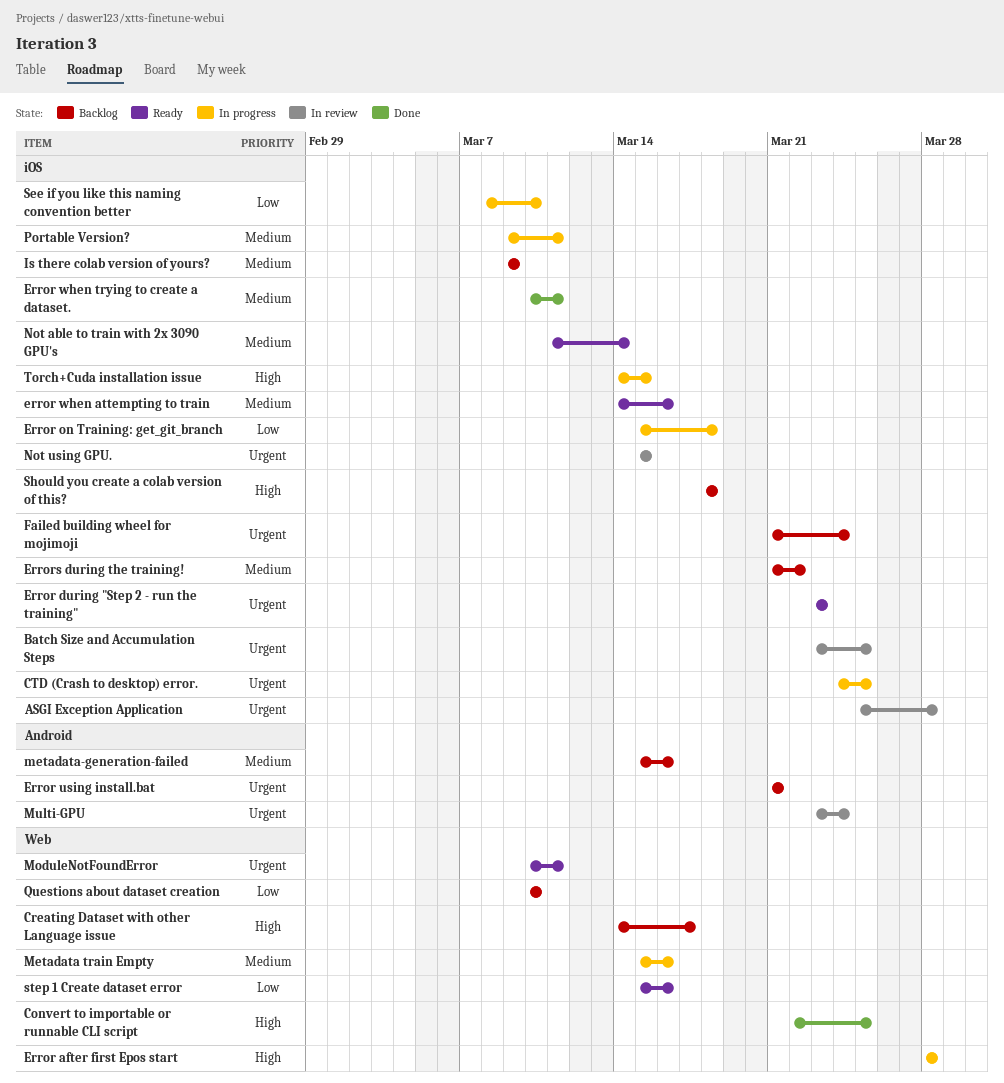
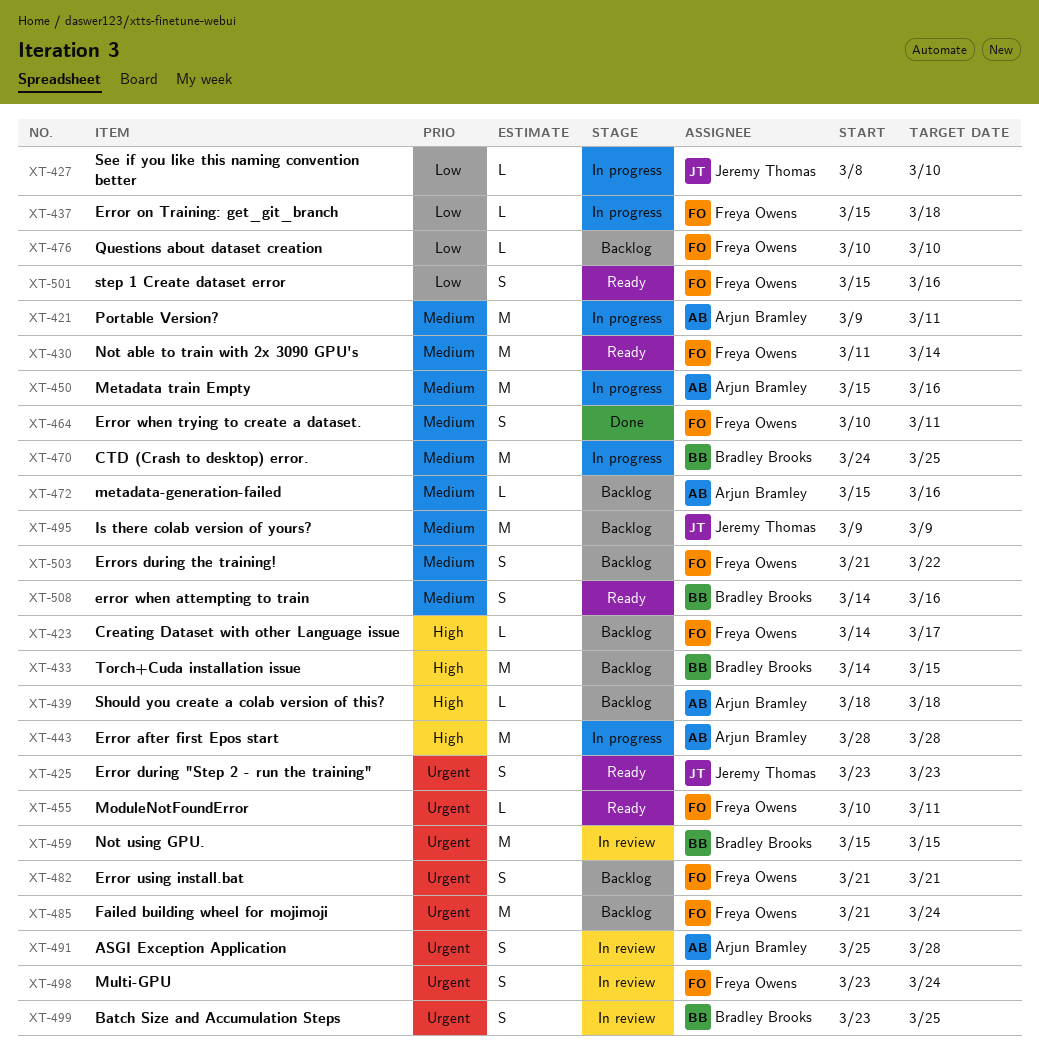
Convert to importable or runnable CLI script: present -> none
CTD (Crash to desktop) error., priority: Urgent -> Medium
Torch+Cuda installation issue, status: In progress -> Backlog

